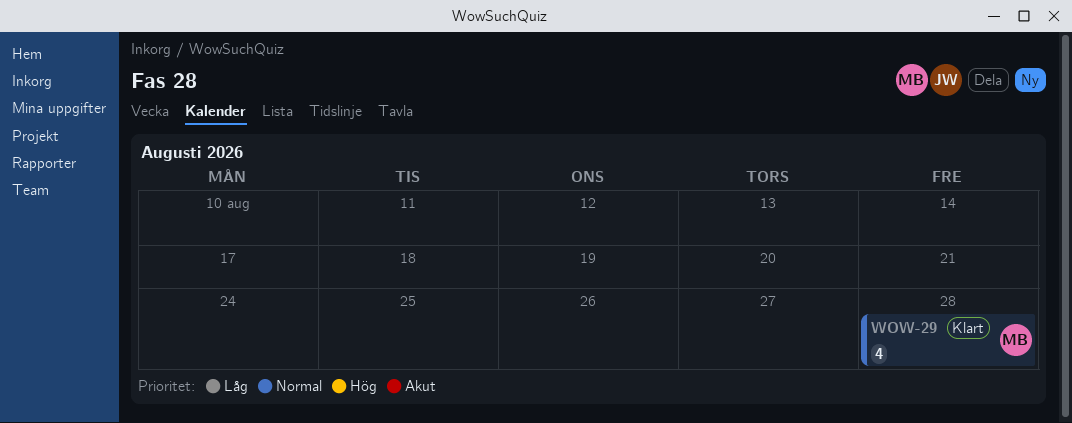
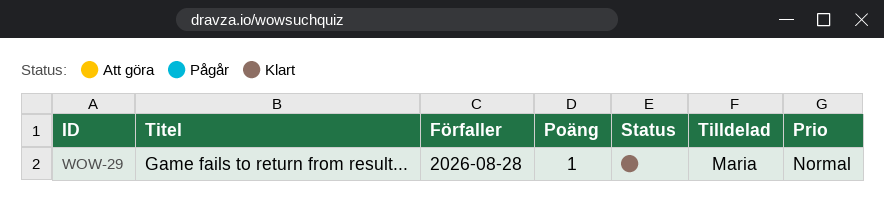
WOW-29, estimate: 4 -> 1

